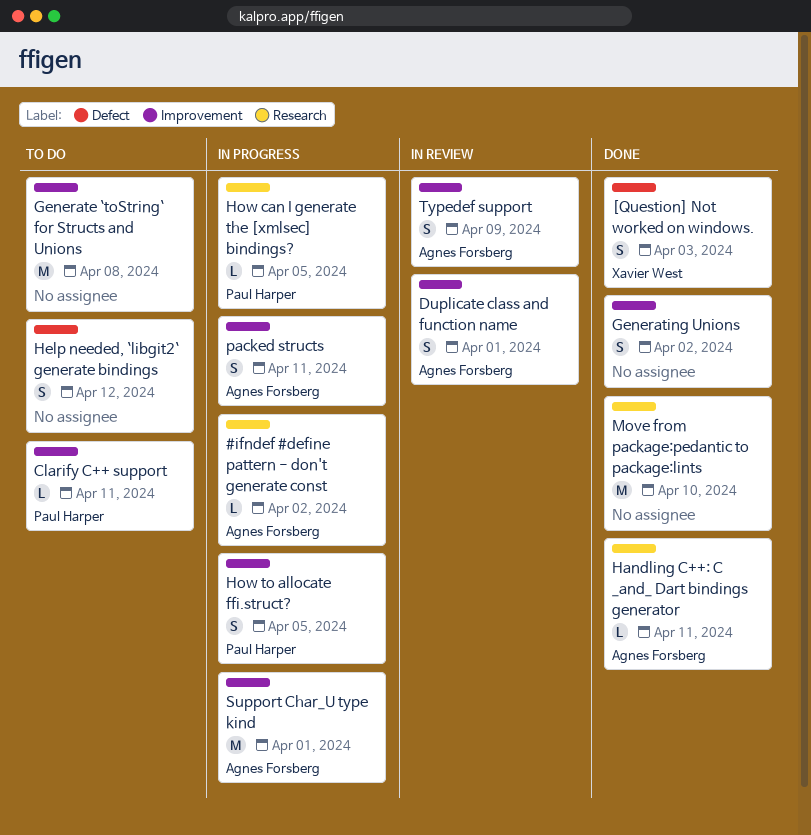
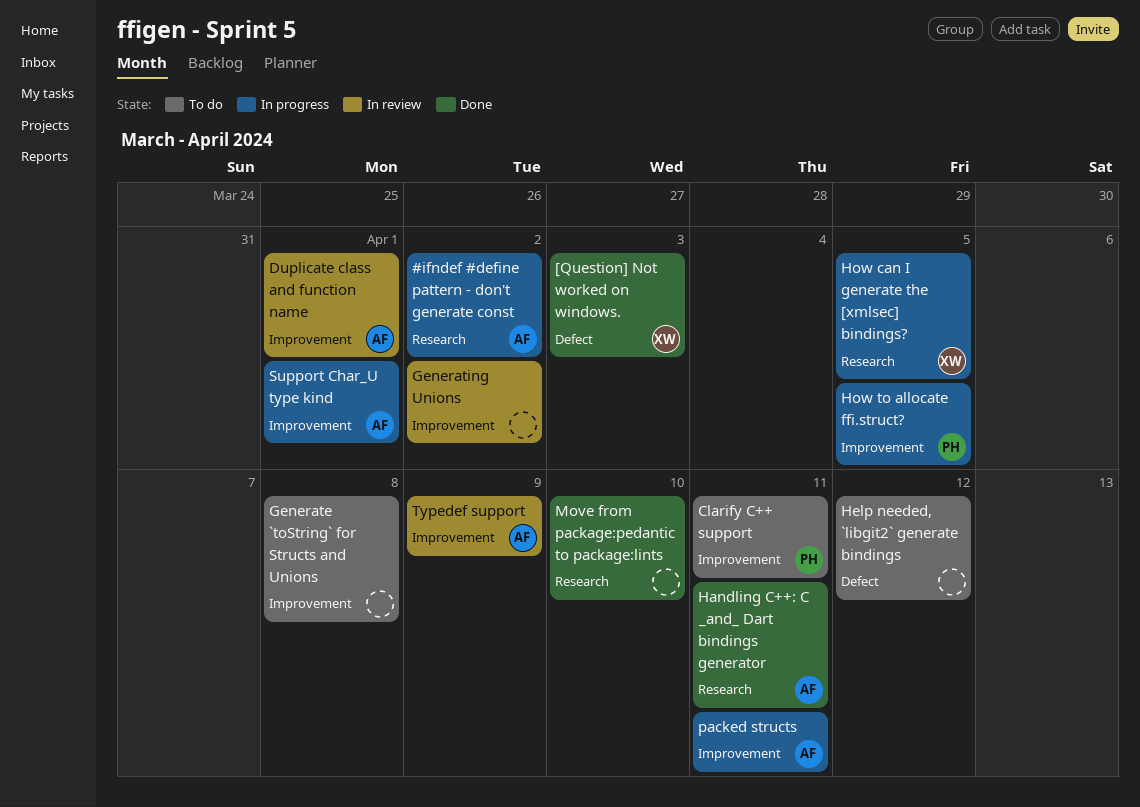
Generating Unions, status: Done -> In review
How can I generate the [xmlsec] bindings?, owner: Paul Harper -> Xavier West

